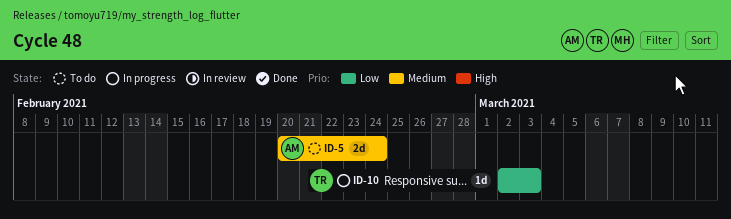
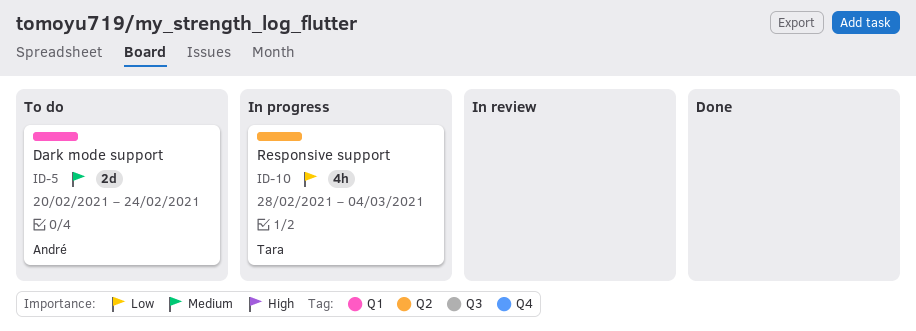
ID-10, estimate: 1d -> 4h
ID-10, start: Mar 2 -> Feb 28
ID-10, due: Mar 3 -> Mar 4

